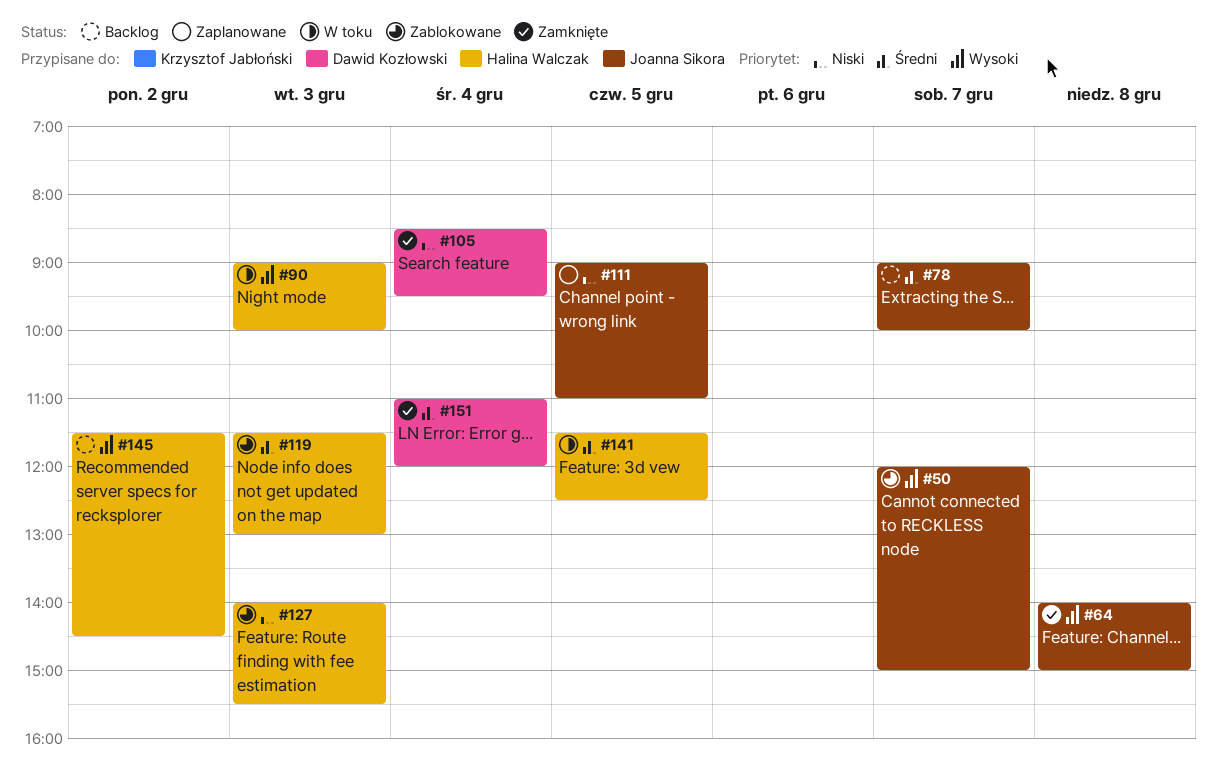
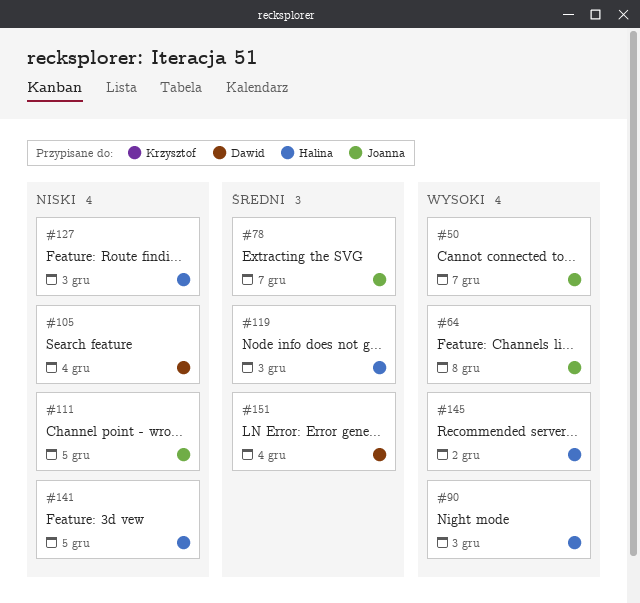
#141, priority: Średni -> Niski

